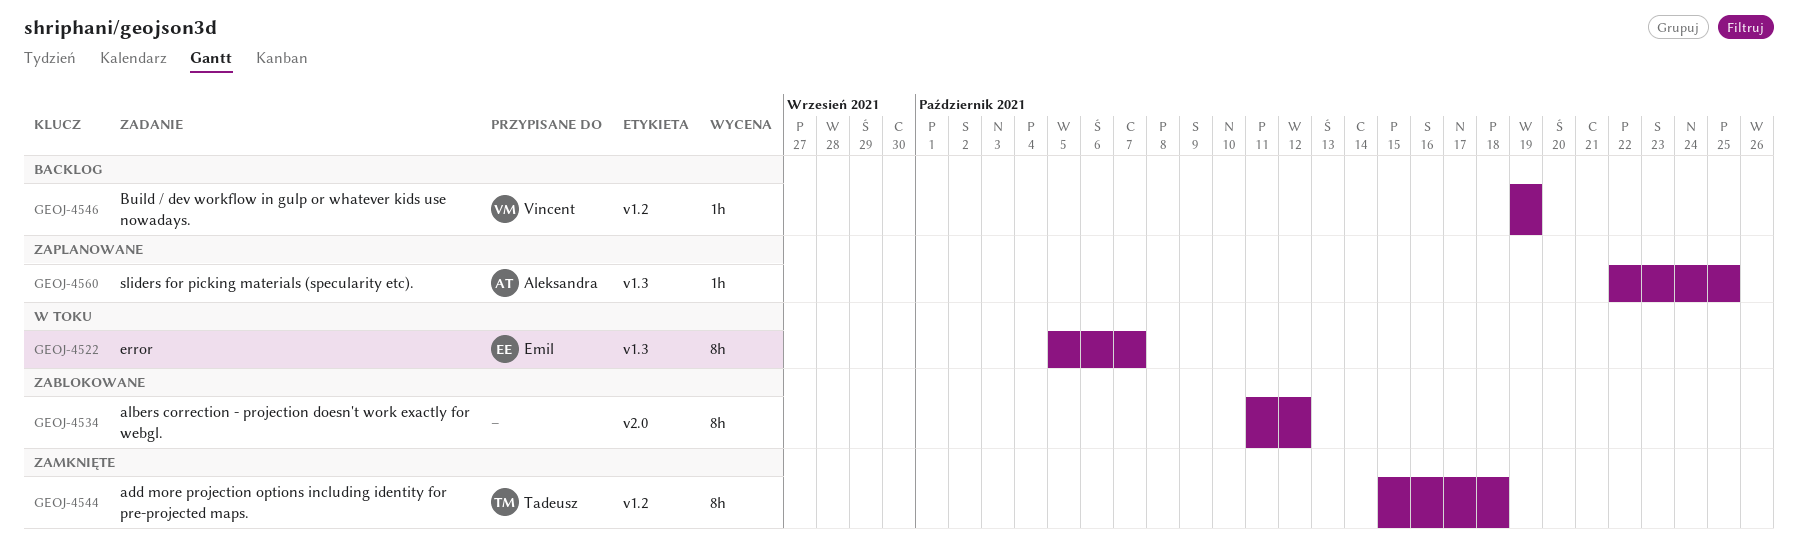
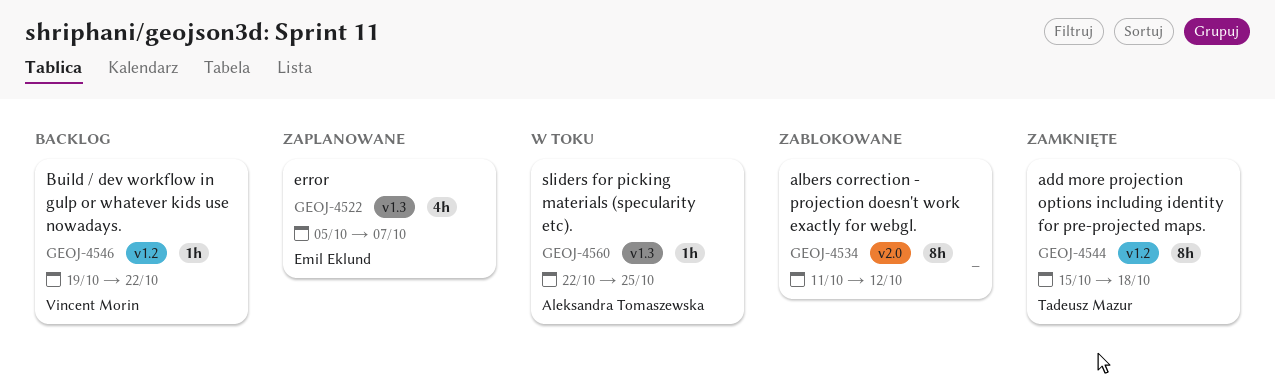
GEOJ-4522, status: W toku -> Zaplanowane
GEOJ-4522, estimate: 8h -> 4h
GEOJ-4546, due: Oct 19 -> Oct 22
GEOJ-4560, status: Zaplanowane -> W toku

